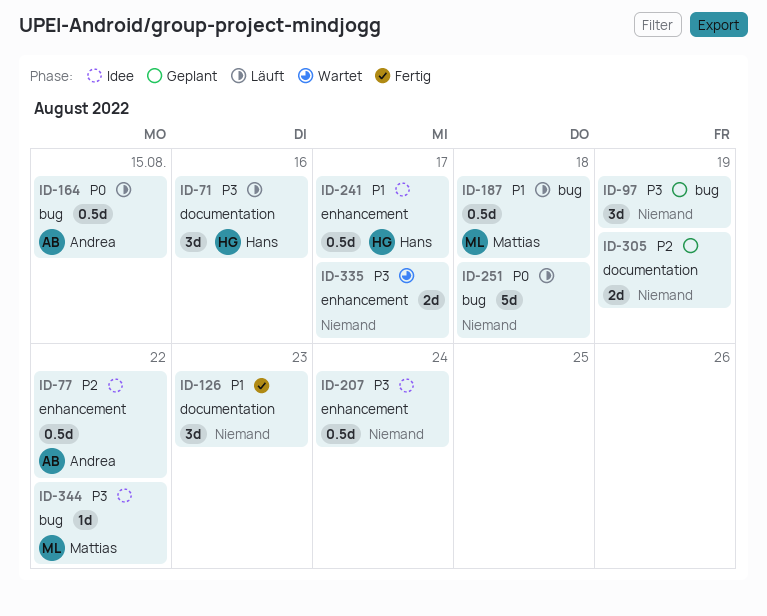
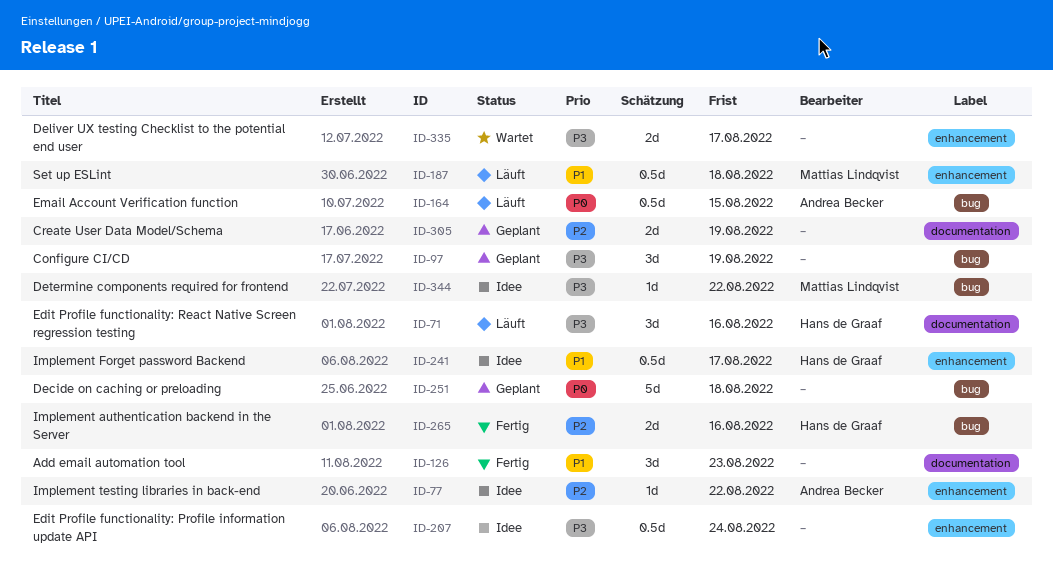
ID-77, estimate: 0.5d -> 1d
ID-187, label: bug -> enhancement
ID-251, status: Läuft -> Geplant
ID-265: none -> present

